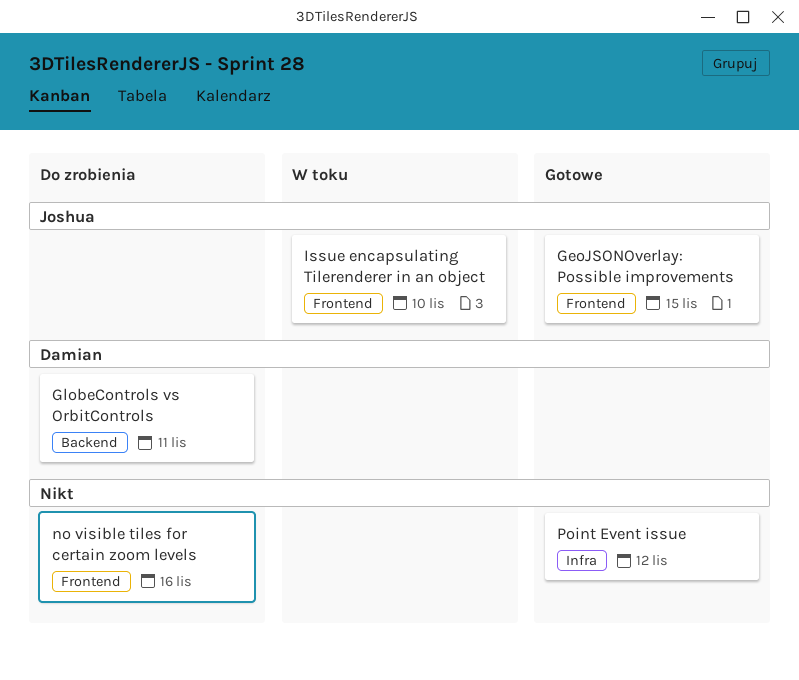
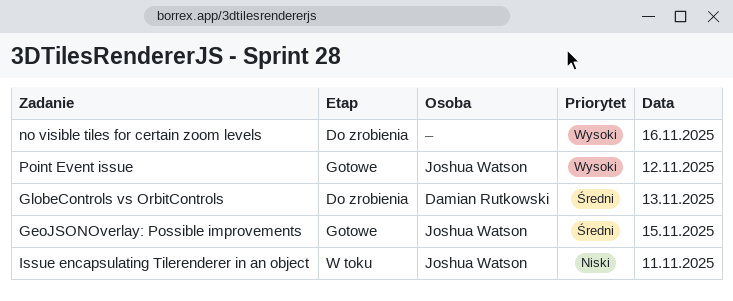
GlobeControls vs OrbitControls, day: Nov 11 -> Nov 13
Issue encapsulating Tilerenderer in an object, day: Nov 10 -> Nov 11
Point Event issue, owner: none -> Joshua Watson

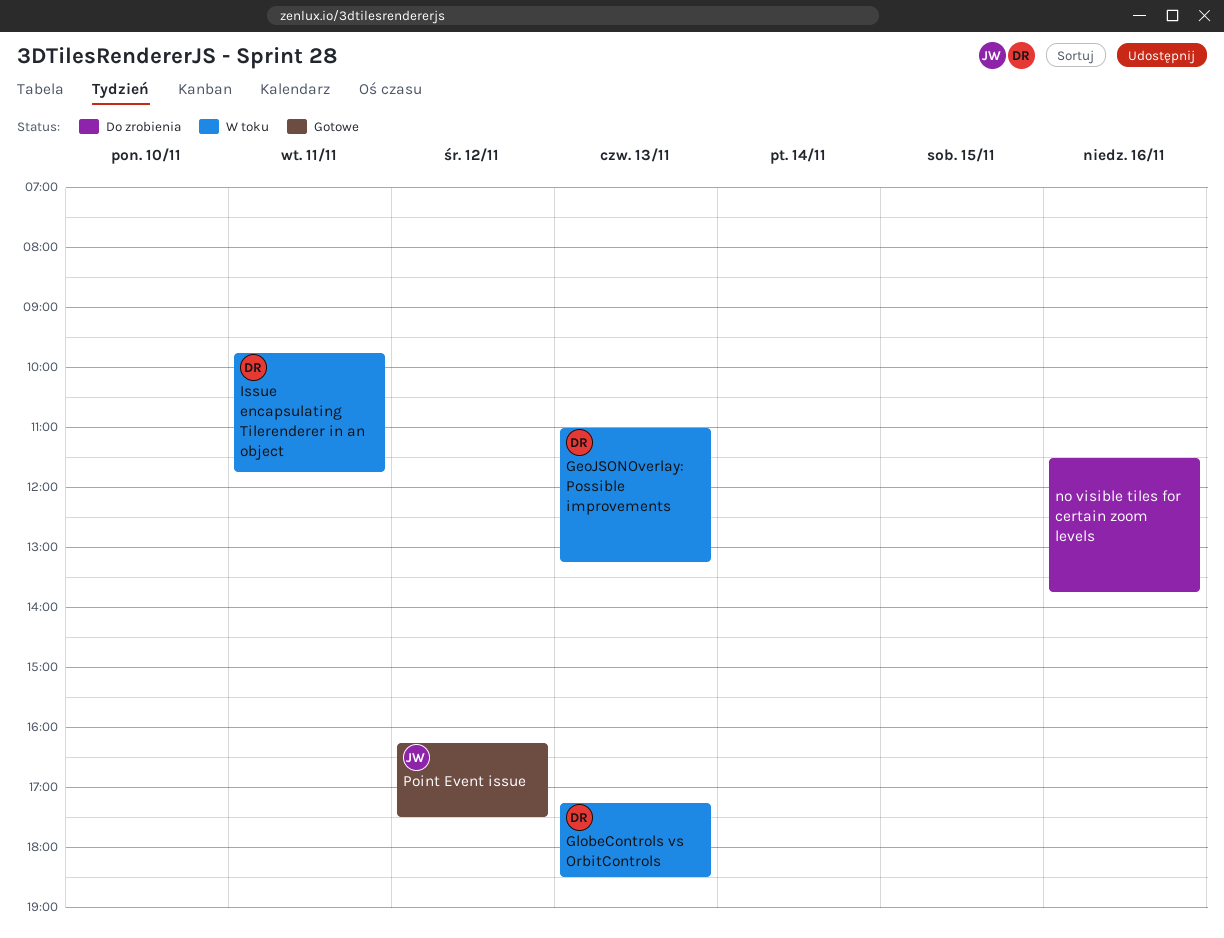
GeoJSONOverlay: Possible improvements, status: Gotowe -> W toku
GeoJSONOverlay: Possible improvements, owner: Joshua Watson -> Damian Rutkowski
GeoJSONOverlay: Possible improvements, day: Nov 15 -> Nov 13
GlobeControls vs OrbitControls, status: Do zrobienia -> W toku
Issue encapsulating Tilerenderer in an object, owner: Joshua Watson -> Damian Rutkowski

